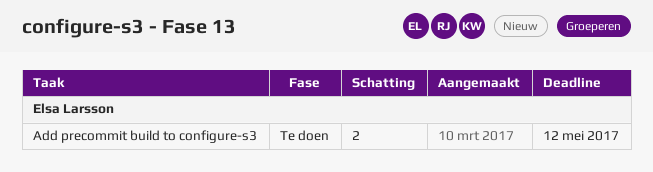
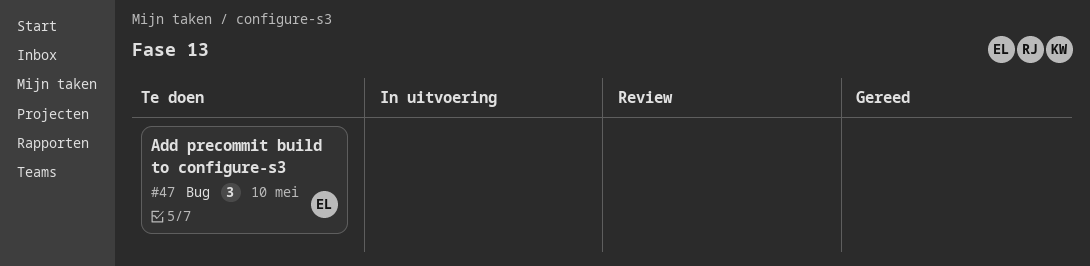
Add precommit build to configure-s3, estimate: 2 -> 3
Add precommit build to configure-s3, due: May 12 -> May 10

